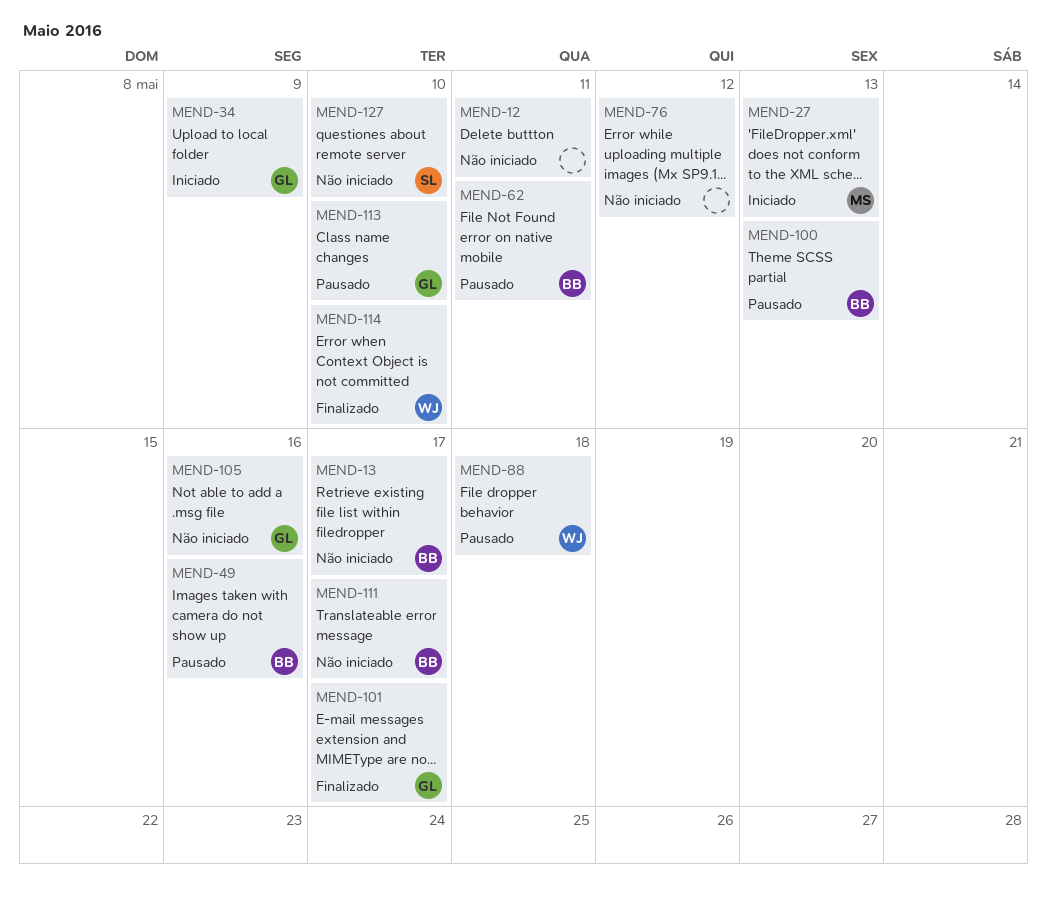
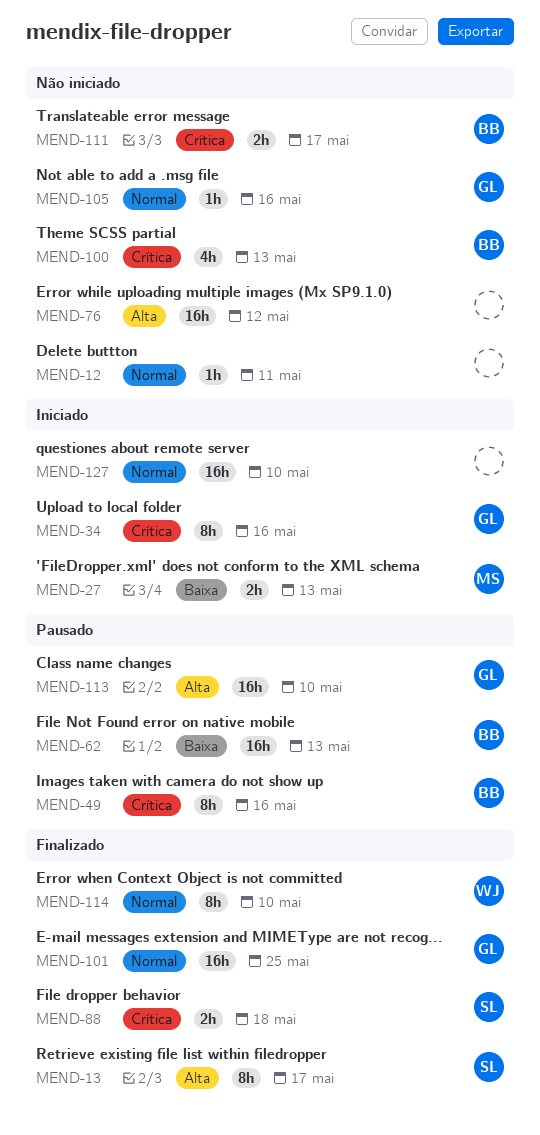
MEND-13, status: Não iniciado -> Finalizado
MEND-13, owner: BB -> SL
MEND-34, due: May 9 -> May 16
MEND-62, due: May 11 -> May 13
MEND-88, status: Pausado -> Finalizado
MEND-88, owner: WJ -> SL
MEND-100, status: Pausado -> Não iniciado
MEND-101, due: May 17 -> May 25
MEND-127, status: Não iniciado -> Iniciado
MEND-127, owner: SL -> none

